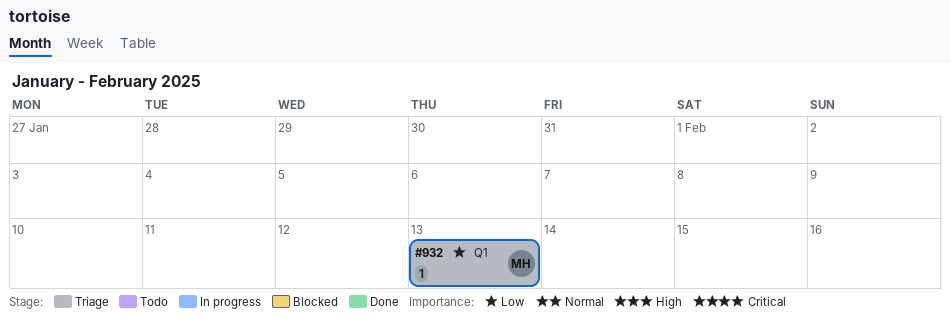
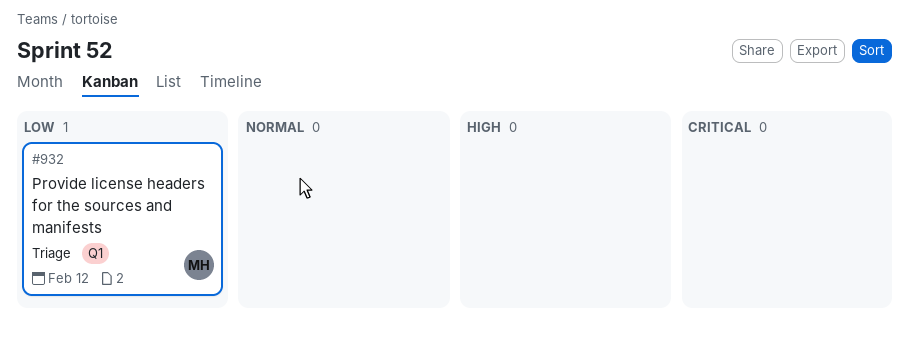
#932, due: Feb 13 -> Feb 12

